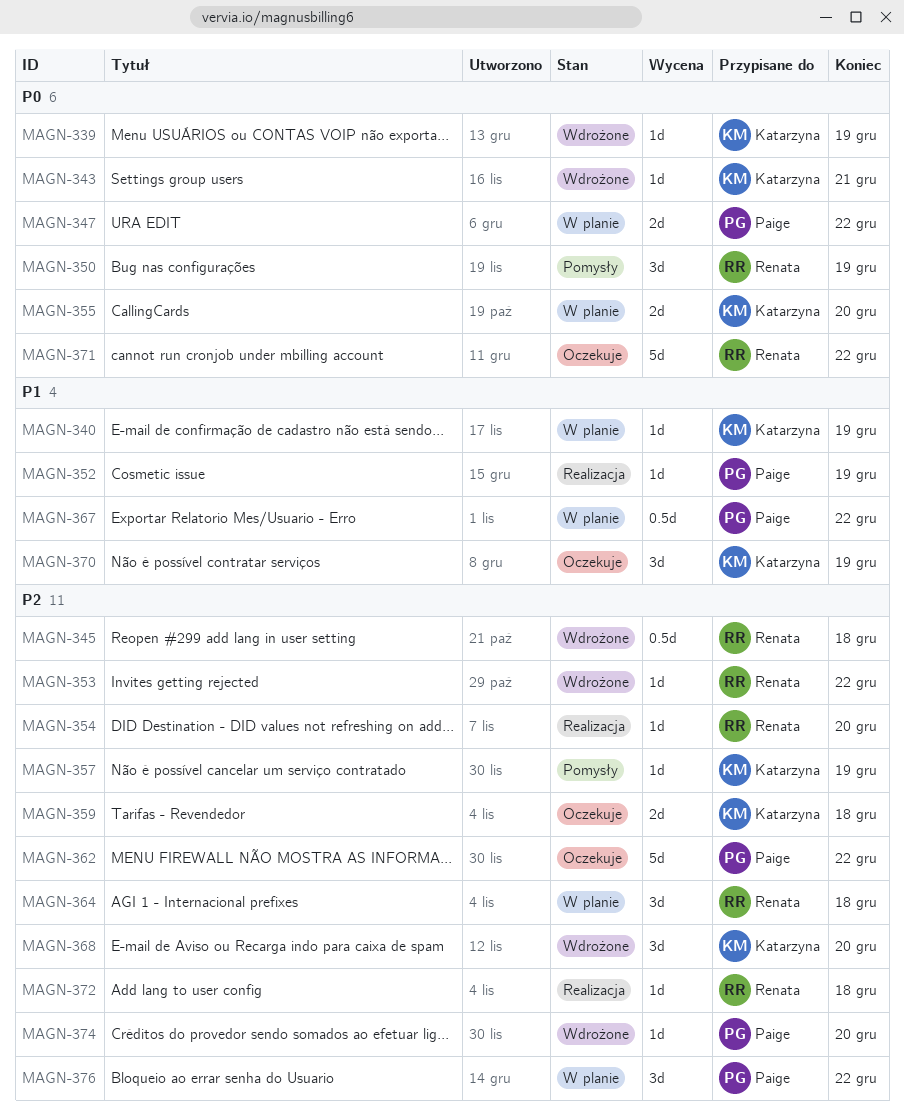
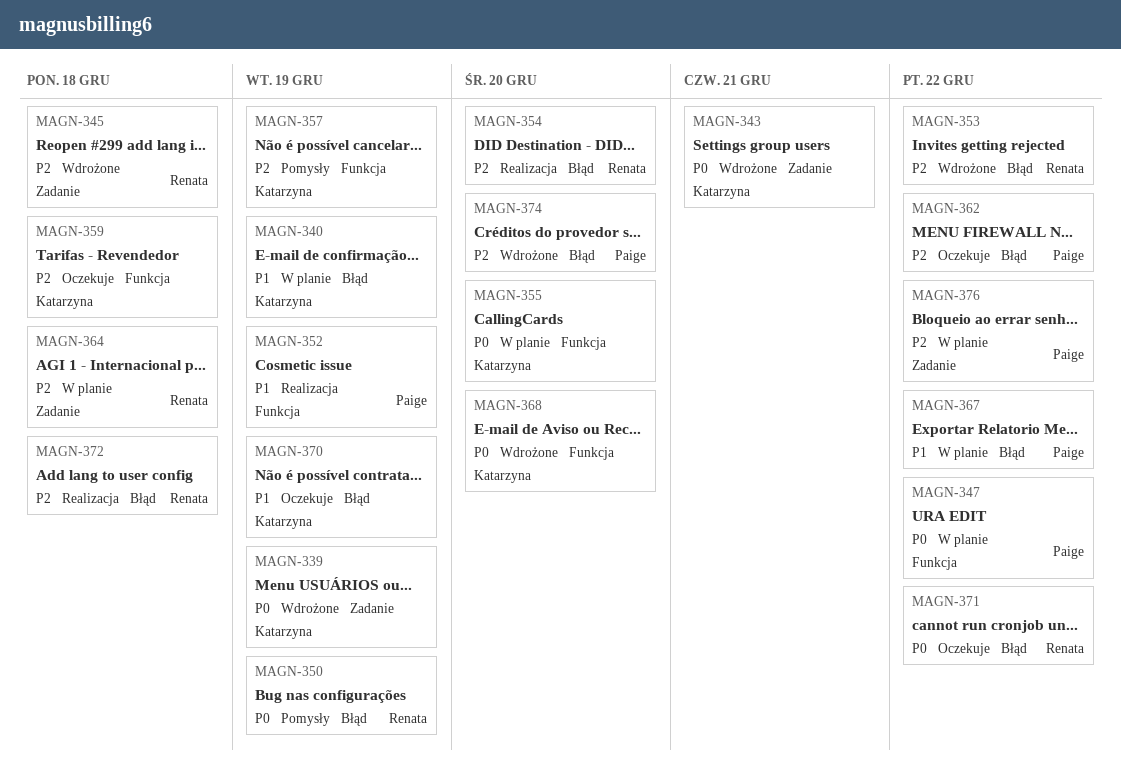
MAGN-368, priority: P2 -> P0

